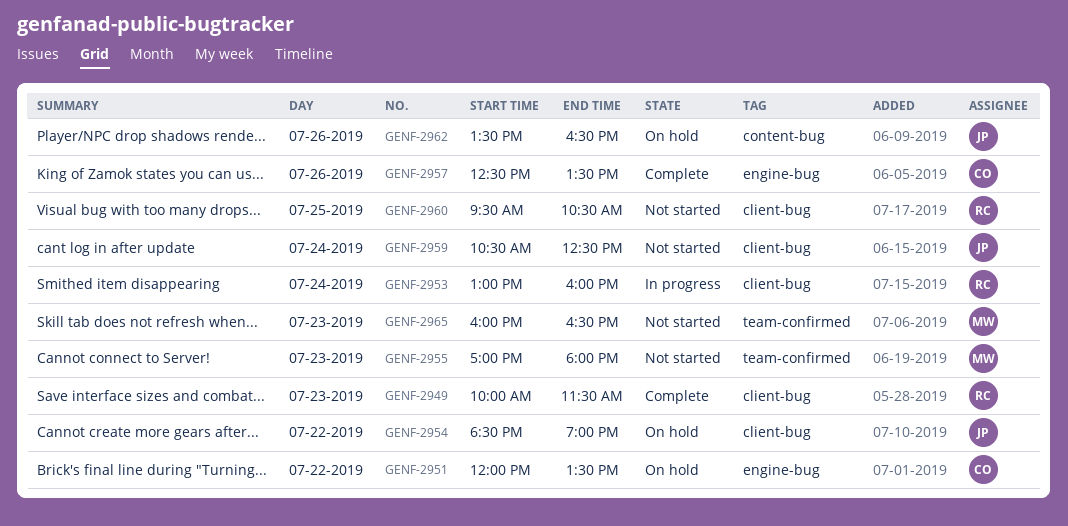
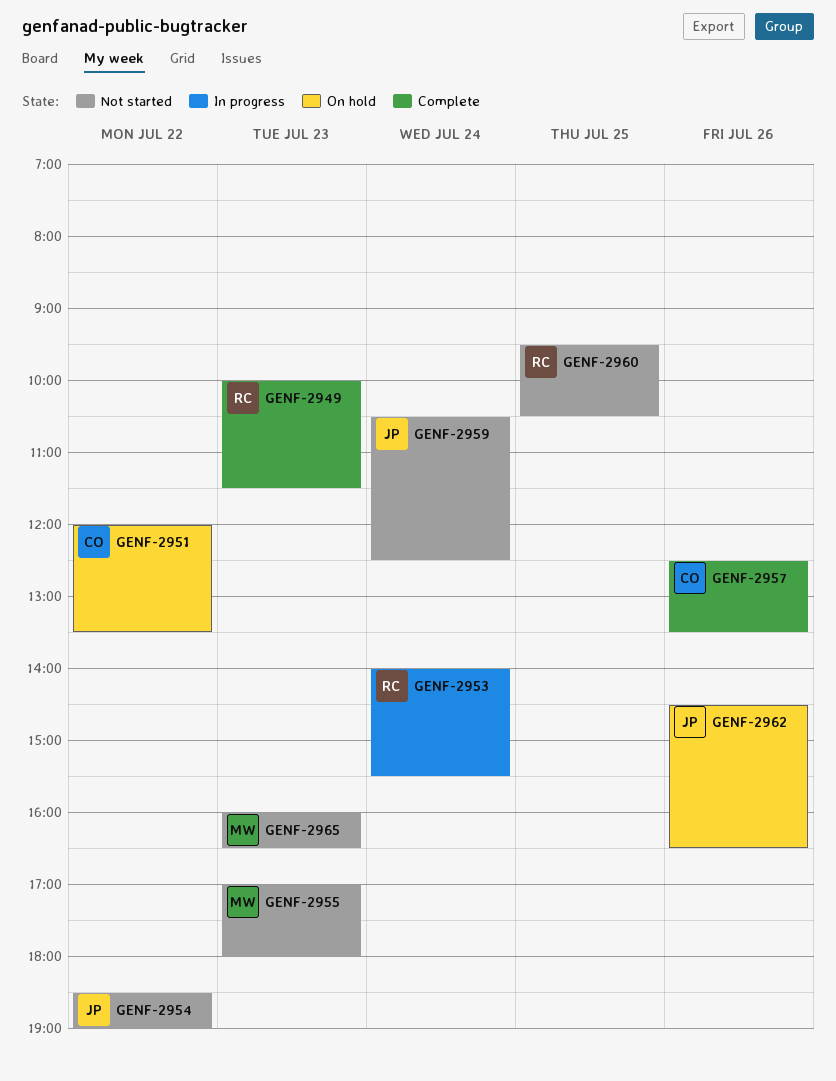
GENF-2953, begins: 13:00 -> 14:00
GENF-2953, ends: 16:00 -> 15:30
GENF-2954, status: On hold -> Not started
GENF-2962, begins: 13:30 -> 14:30

